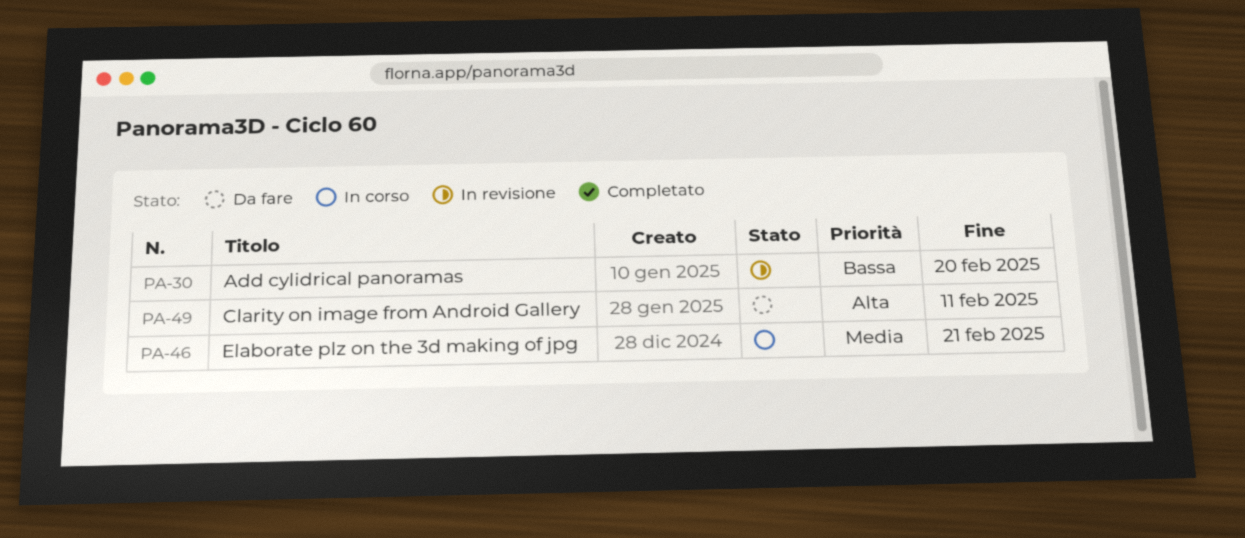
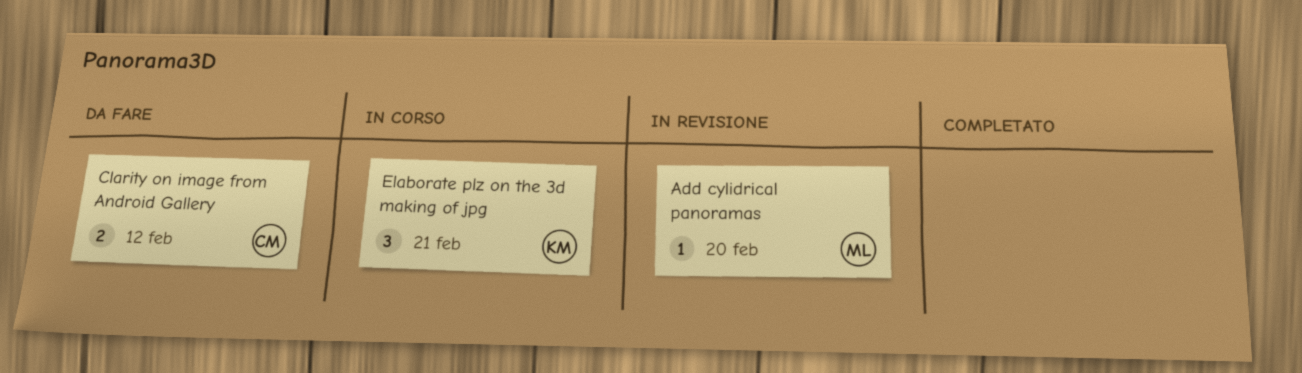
Clarity on image from Android Gallery, due: Feb 11 -> Feb 12

